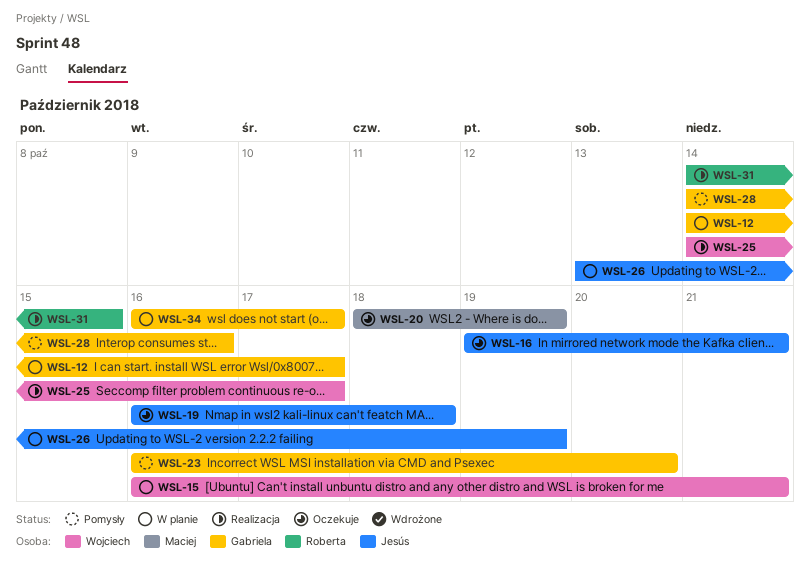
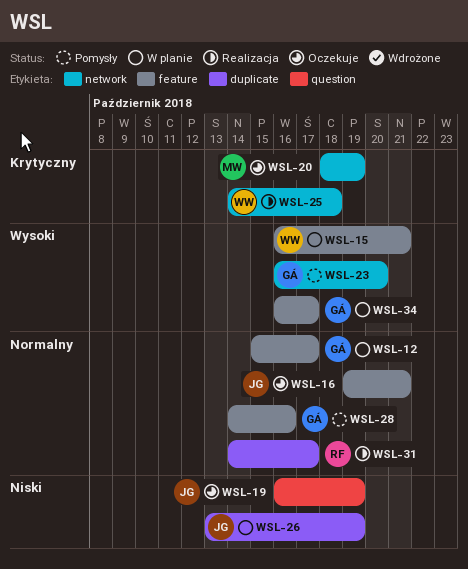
WSL-12, start: Oct 14 -> Oct 15
WSL-19, due: Oct 18 -> Oct 19
WSL-25, due: Oct 17 -> Oct 18
WSL-31, due: Oct 15 -> Oct 17

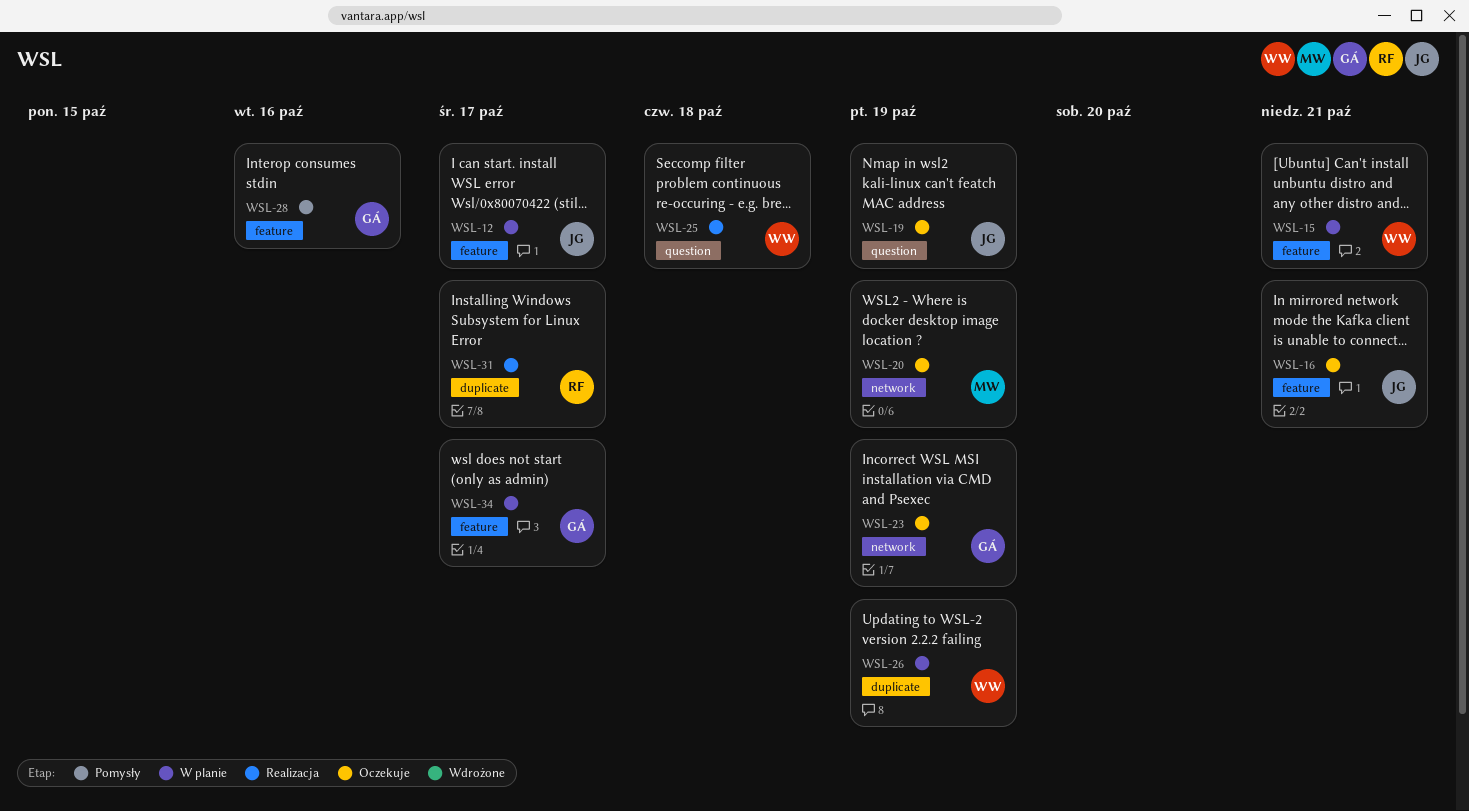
WSL-12, owner: GÁ -> JG
WSL-23, status: Pomysły -> Oczekuje
WSL-23, due: Oct 20 -> Oct 19
WSL-25, label: network -> question
WSL-26, owner: JG -> WW

